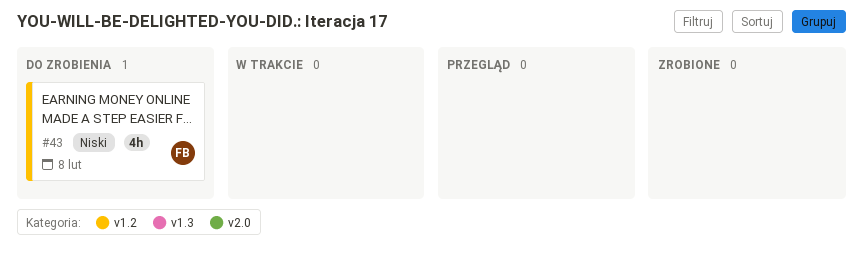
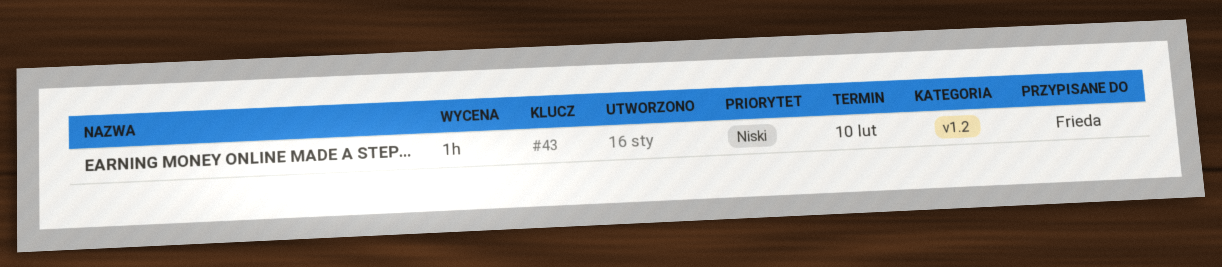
#43, estimate: 4h -> 1h
#43, due: Feb 8 -> Feb 10

